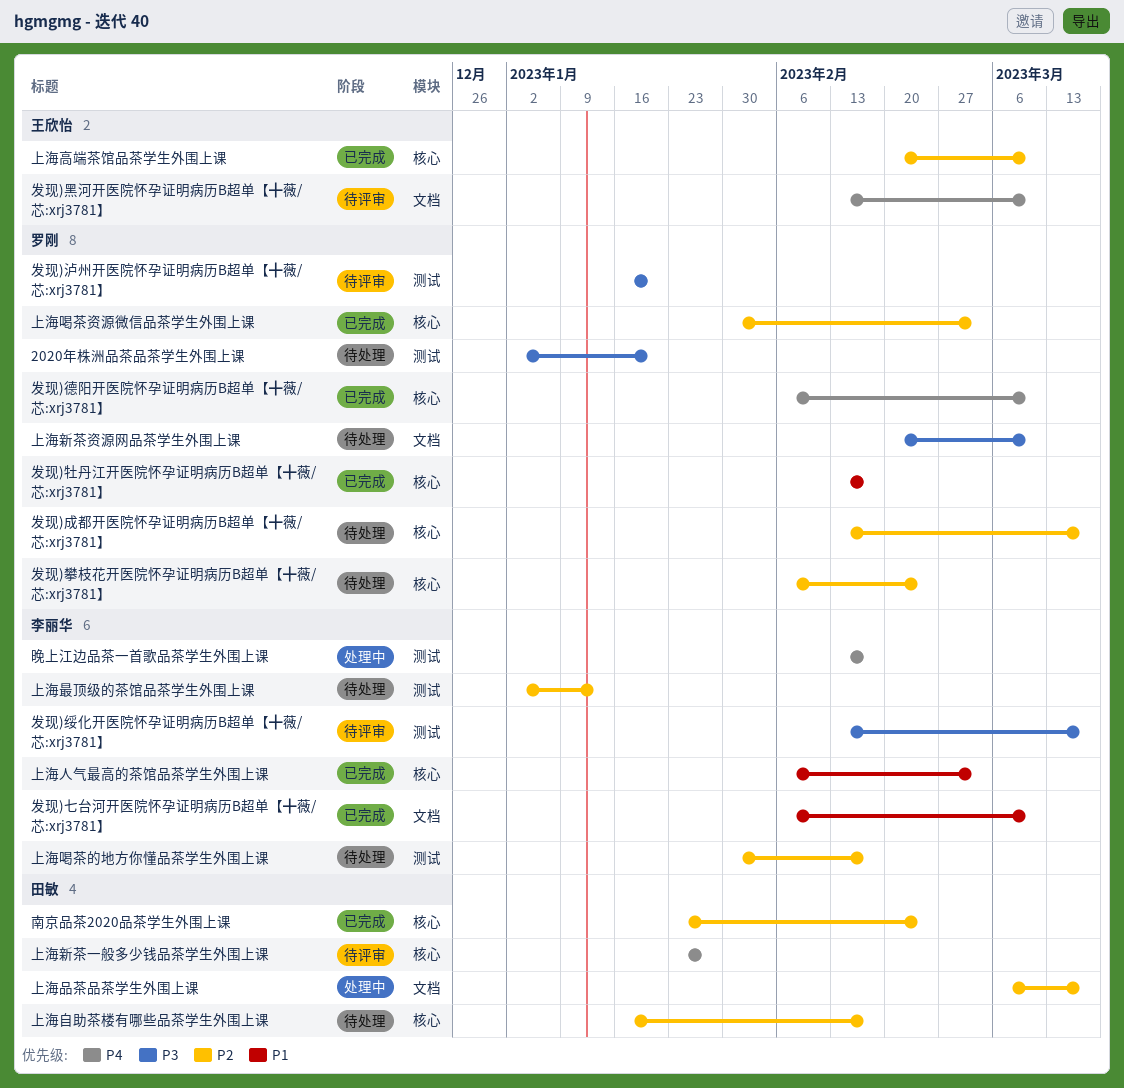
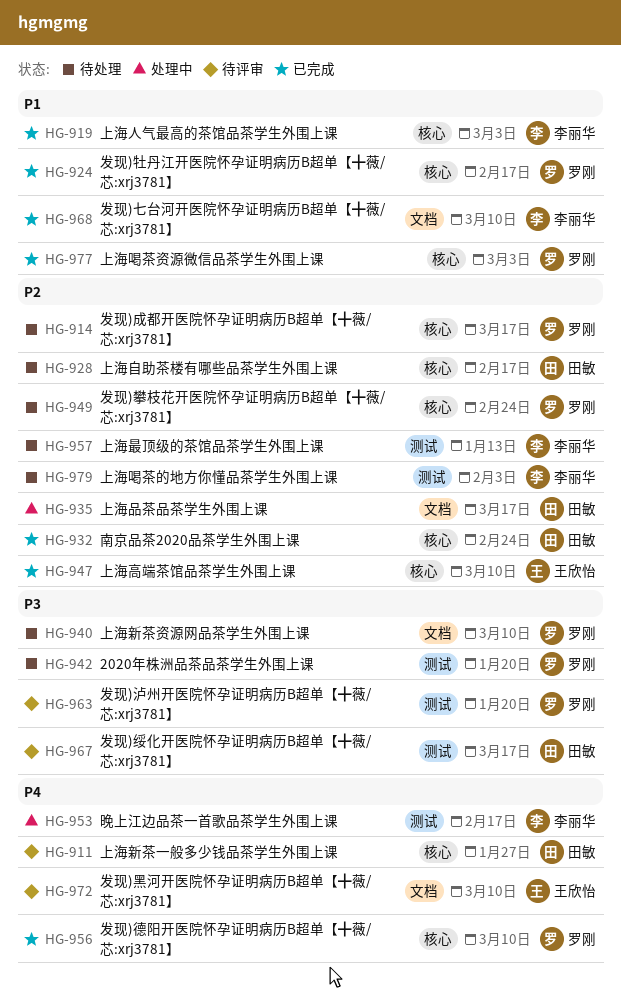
上海喝茶的地方你懂品茶学生外围上课, due: Feb 17 -> Feb 3
上海喝茶资源微信品茶学生外围上课, priority: P2 -> P1
发现)绥化开医院怀孕证明病历B超单【╋薇/芯:xrj3781】, owner: 李丽华 -> 田敏

